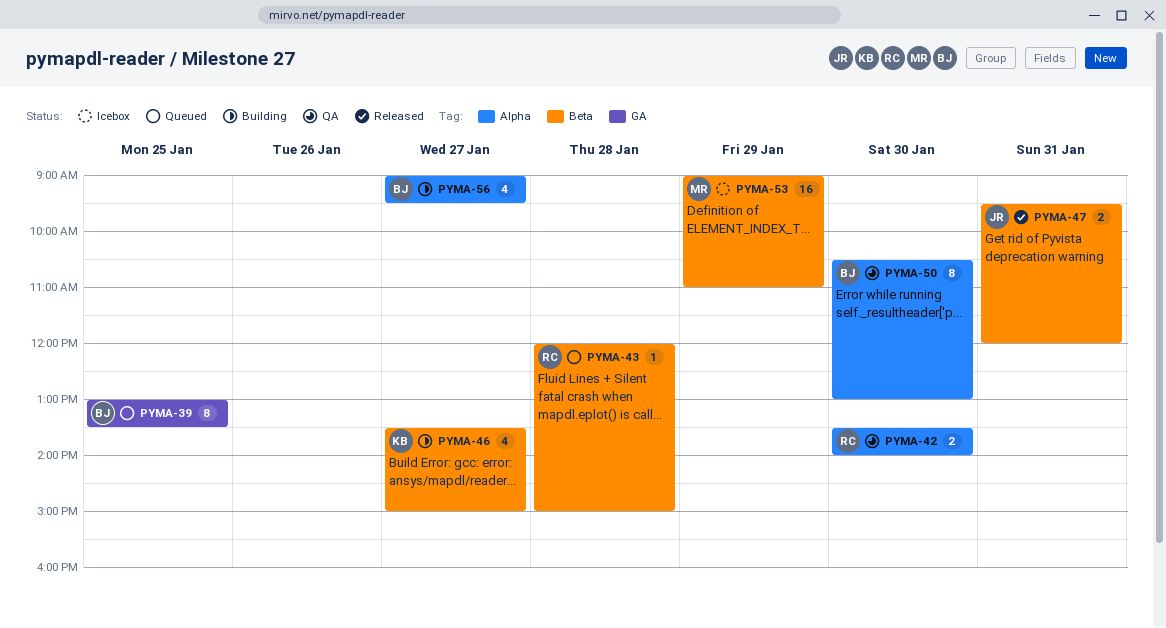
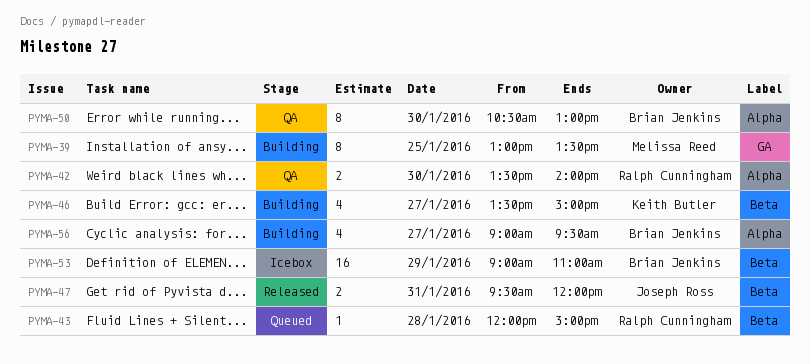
PYMA-39, status: Queued -> Building
PYMA-39, owner: Brian Jenkins -> Melissa Reed
PYMA-53, owner: Melissa Reed -> Brian Jenkins

